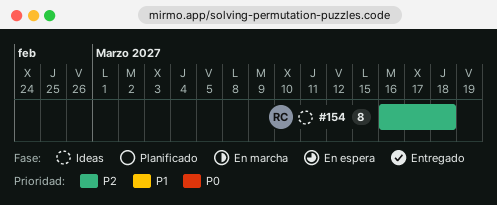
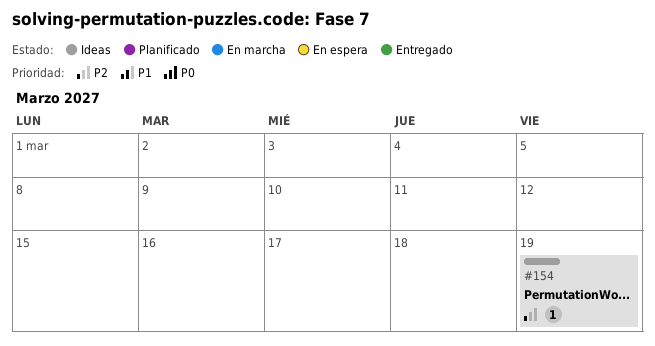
#154, estimate: 8 -> 1
#154, due: Mar 18 -> Mar 19

